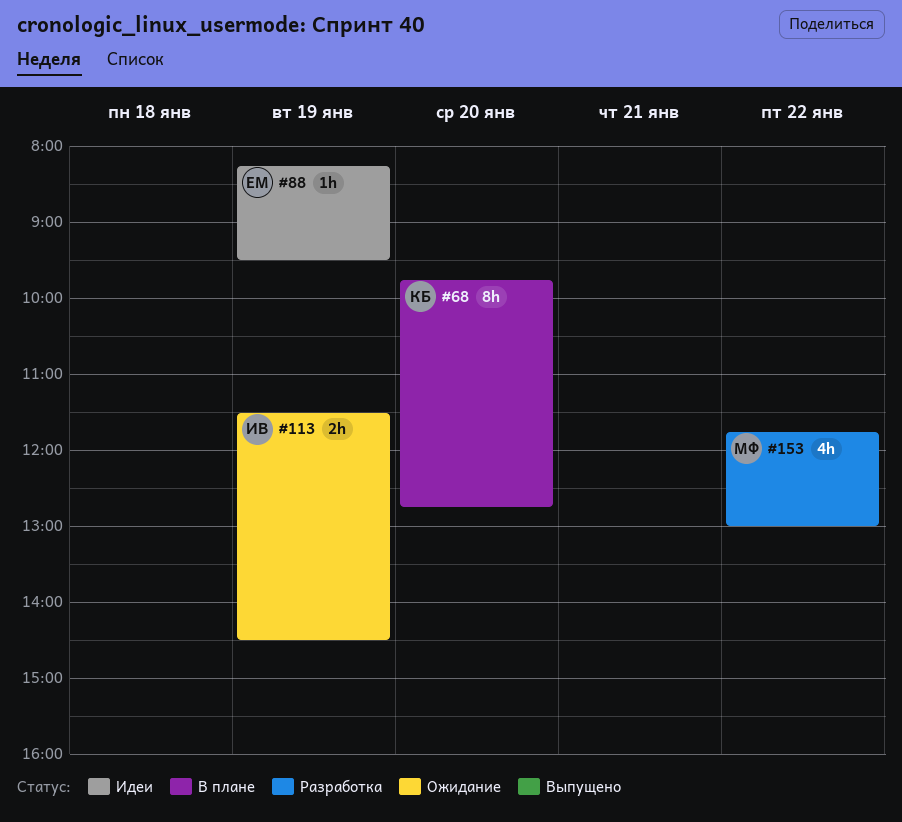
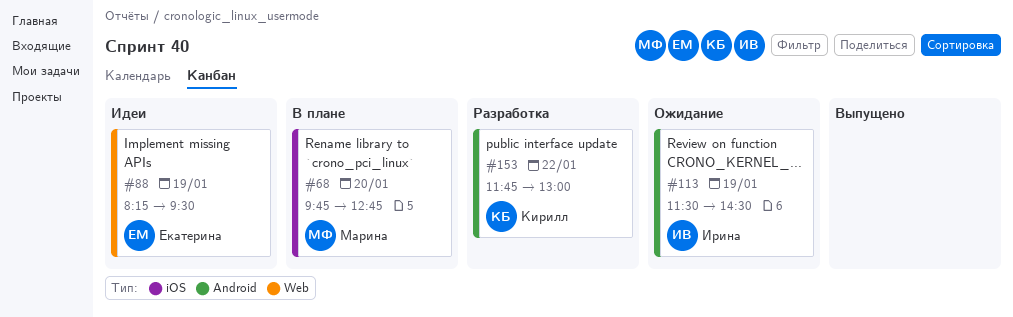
#68, owner: Кирилл -> Марина
#153, owner: Марина -> Кирилл

